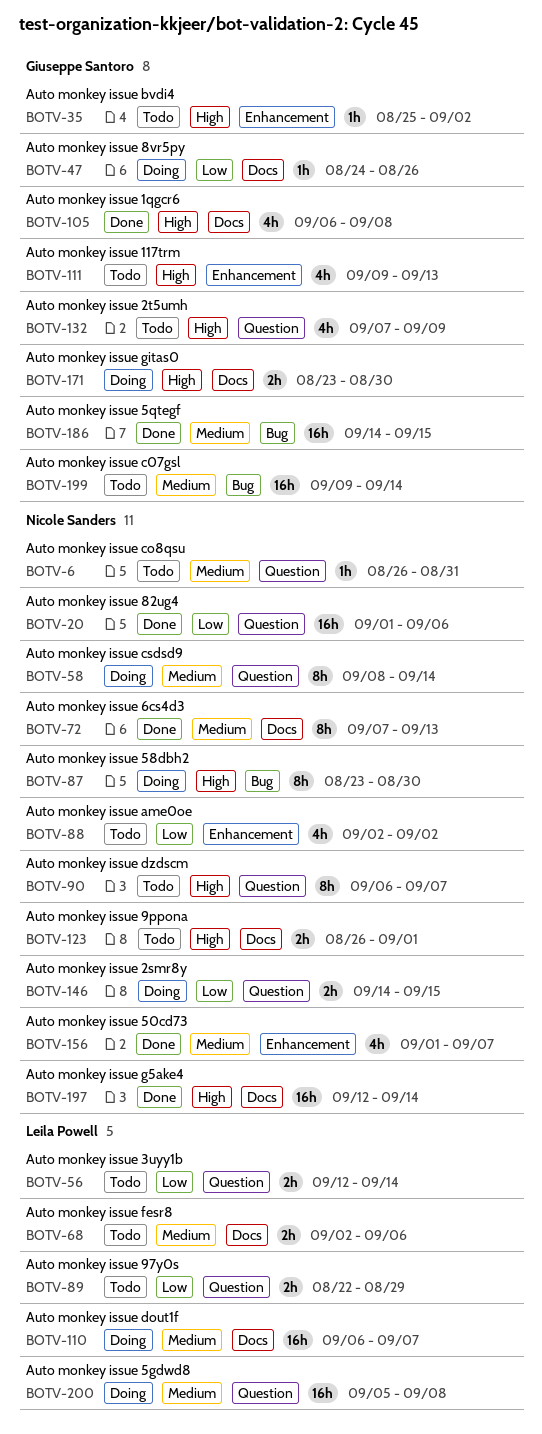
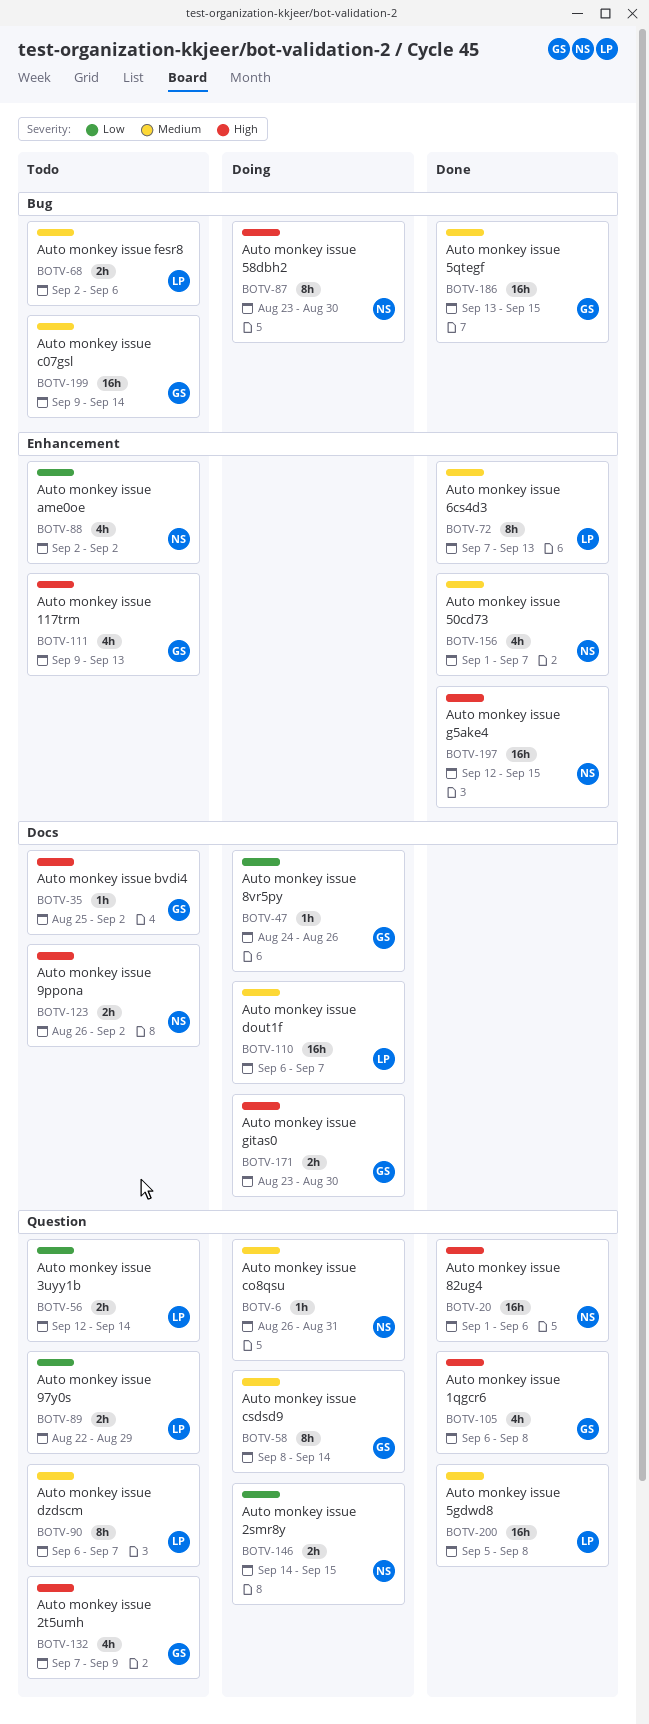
BOTV-6, status: Todo -> Doing
BOTV-20, priority: Low -> High
BOTV-35, label: Enhancement -> Docs
BOTV-58, owner: Nicole Sanders -> Giuseppe Santoro
BOTV-68, label: Docs -> Bug
BOTV-72, owner: Nicole Sanders -> Leila Powell
BOTV-72, label: Docs -> Enhancement
BOTV-90, owner: Nicole Sanders -> Leila Powell
BOTV-90, priority: High -> Medium
BOTV-105, label: Docs -> Question
BOTV-123, due: Sep 1 -> Sep 2
BOTV-186, start: Sep 14 -> Sep 13
BOTV-197, label: Docs -> Enhancement
BOTV-197, due: Sep 14 -> Sep 15
BOTV-200, status: Doing -> Done

